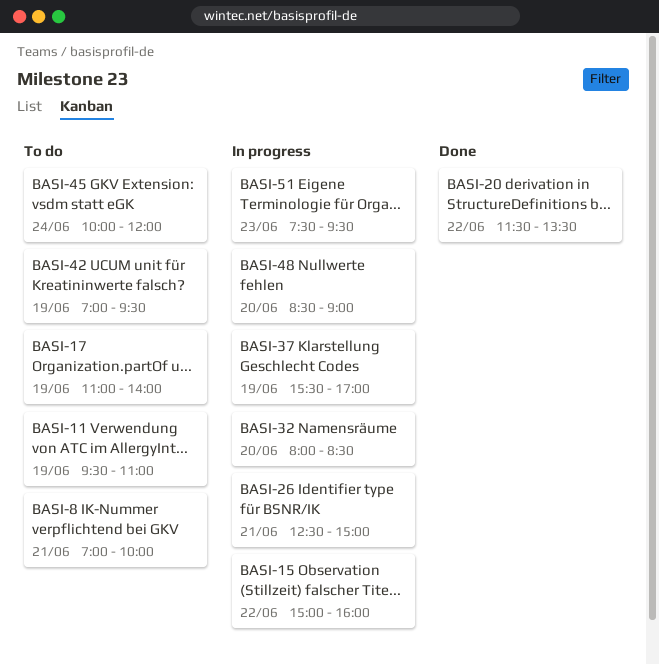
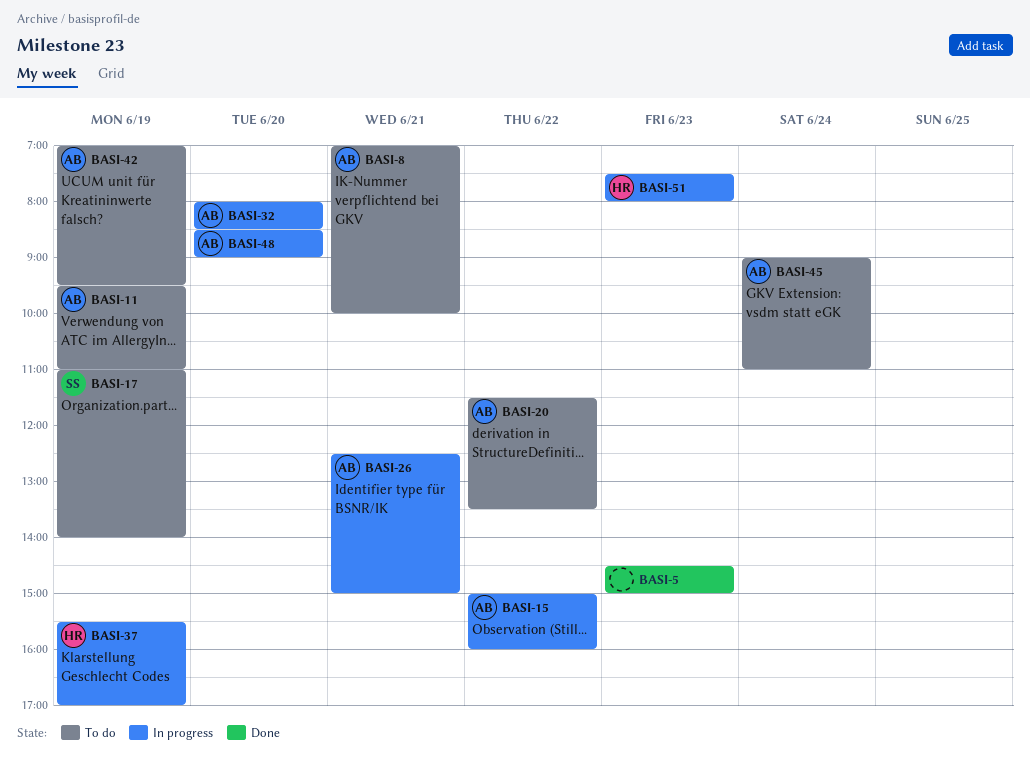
BASI-5: none -> present
BASI-20, status: Done -> To do
BASI-45, begins: 10:00 -> 09:00
BASI-45, ends: 12:00 -> 11:00
BASI-51, ends: 09:30 -> 08:00

